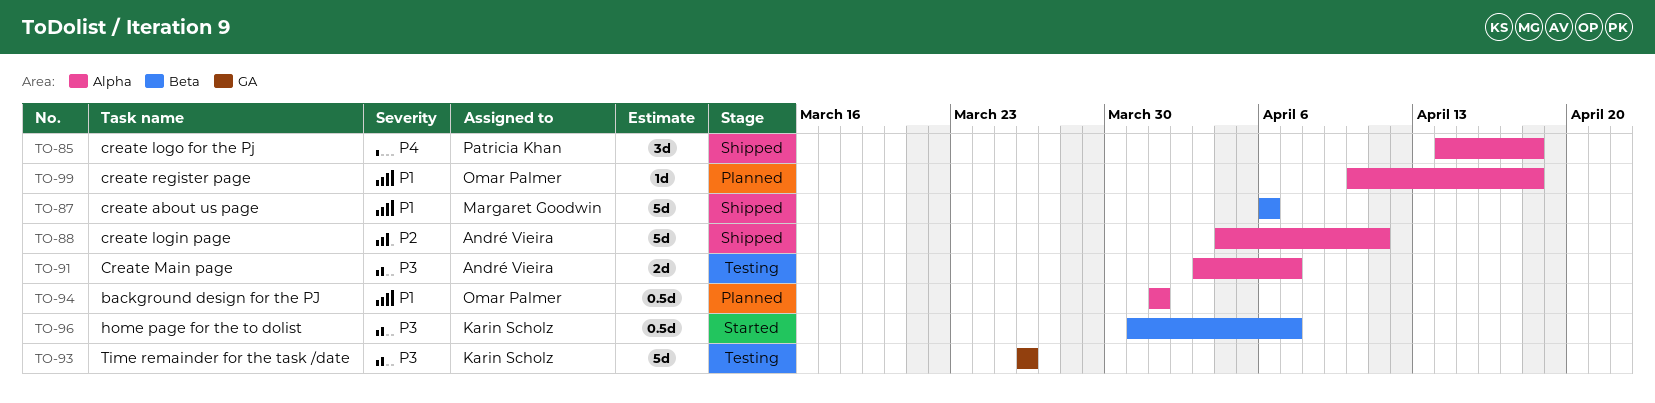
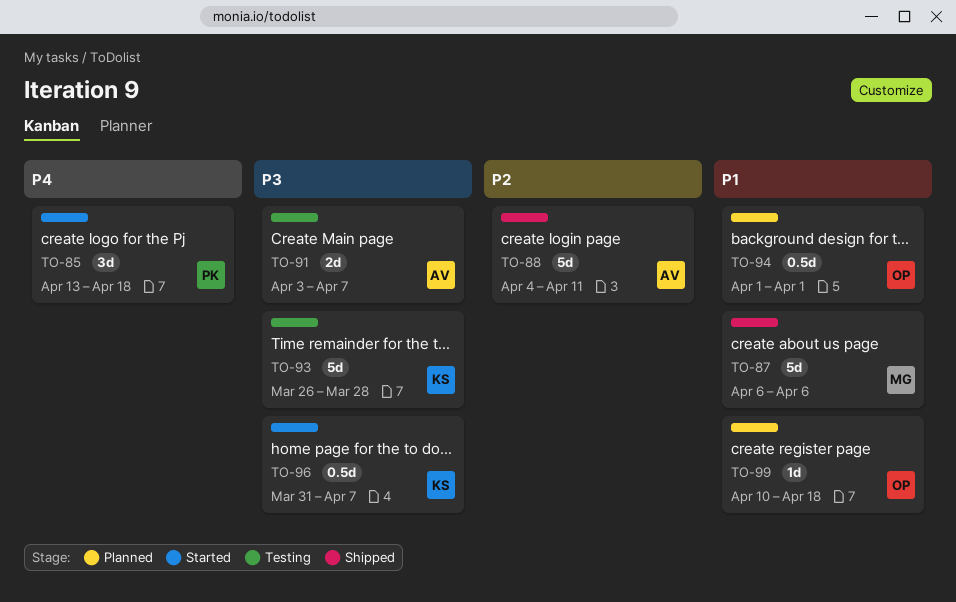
TO-85, status: Shipped -> Started
TO-85, start: Apr 14 -> Apr 13
TO-93, due: Mar 26 -> Mar 28

